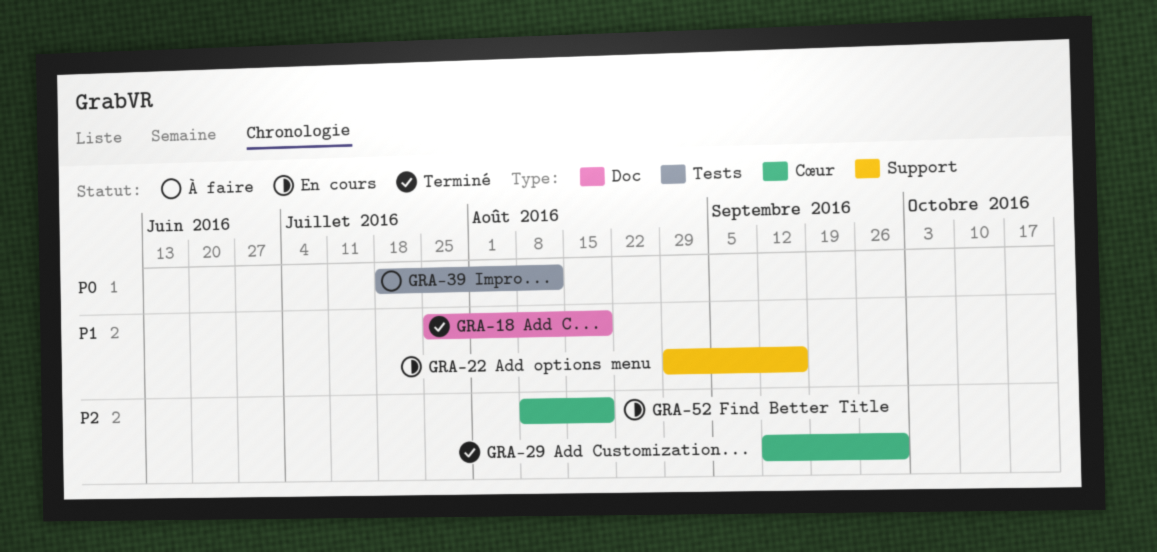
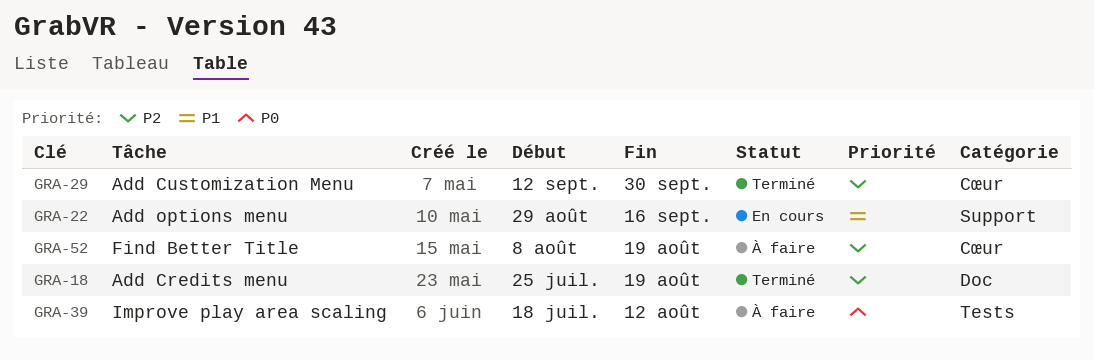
GRA-18, priority: P1 -> P2
GRA-52, status: En cours -> À faire

